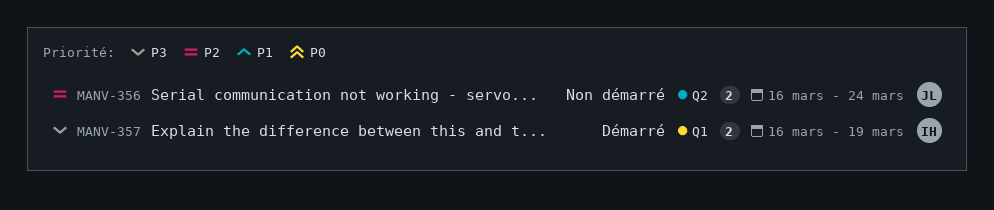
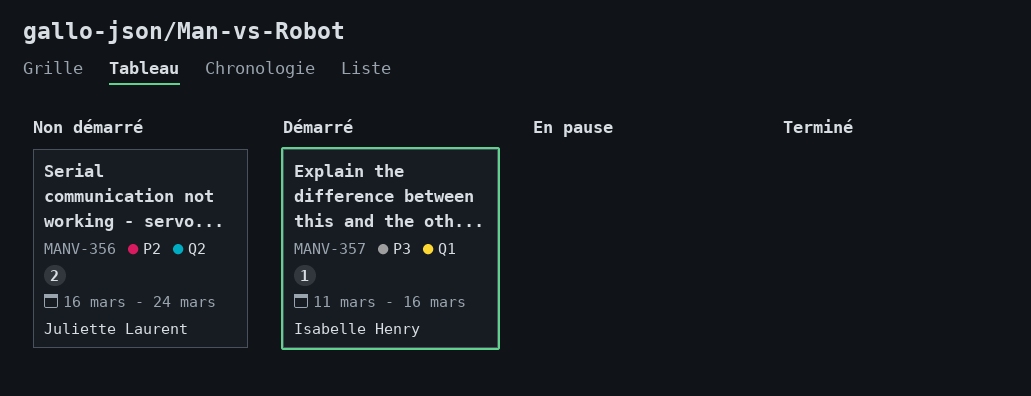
MANV-357, estimate: 2 -> 1
MANV-357, start: Mar 16 -> Mar 11
MANV-357, due: Mar 19 -> Mar 16

